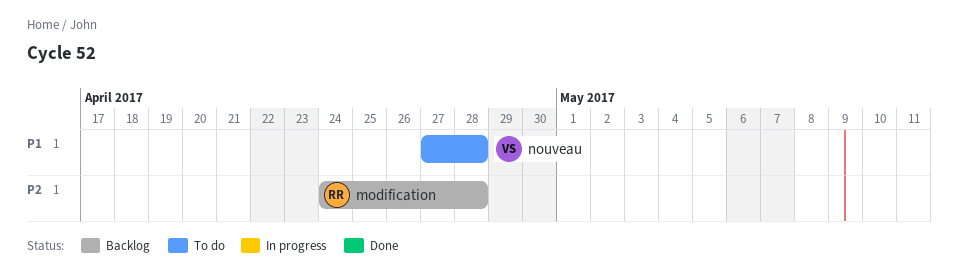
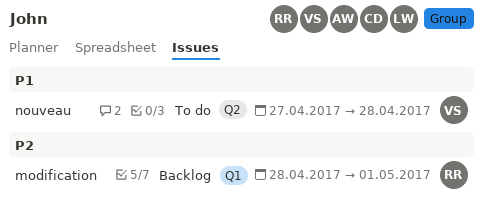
modification, start: Apr 24 -> Apr 28
modification, due: Apr 28 -> May 1

